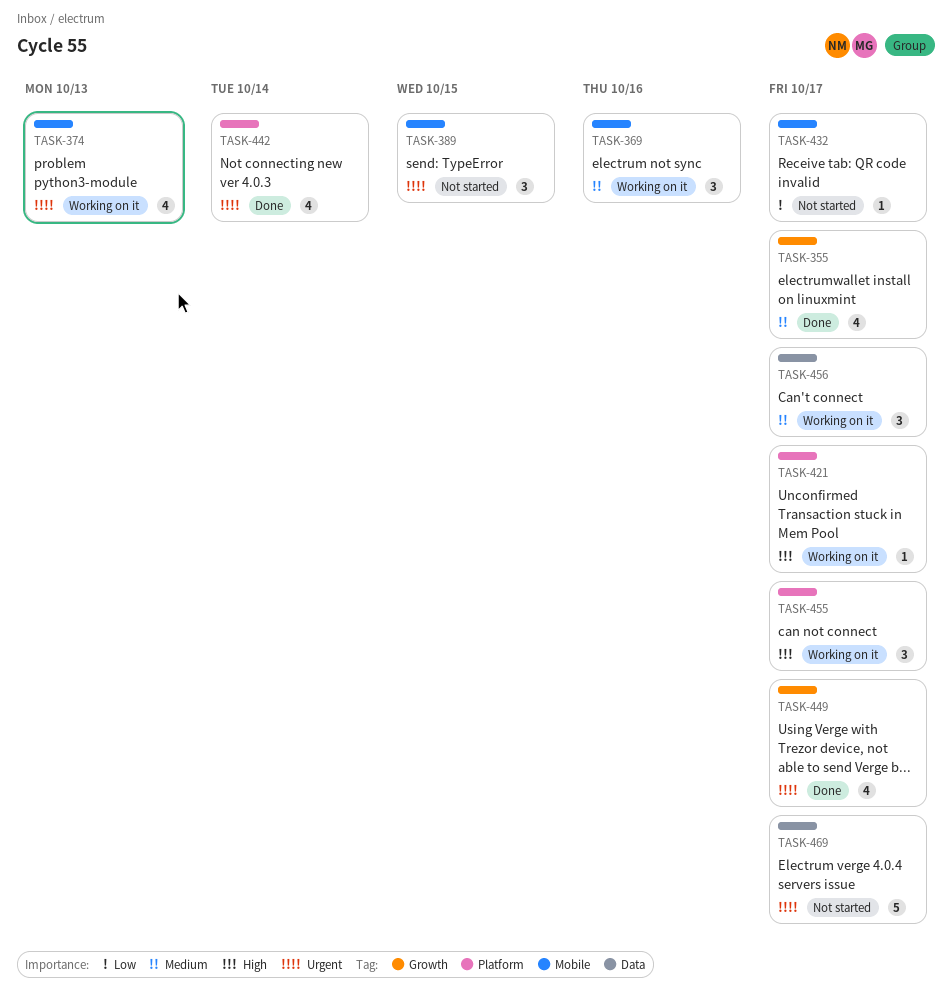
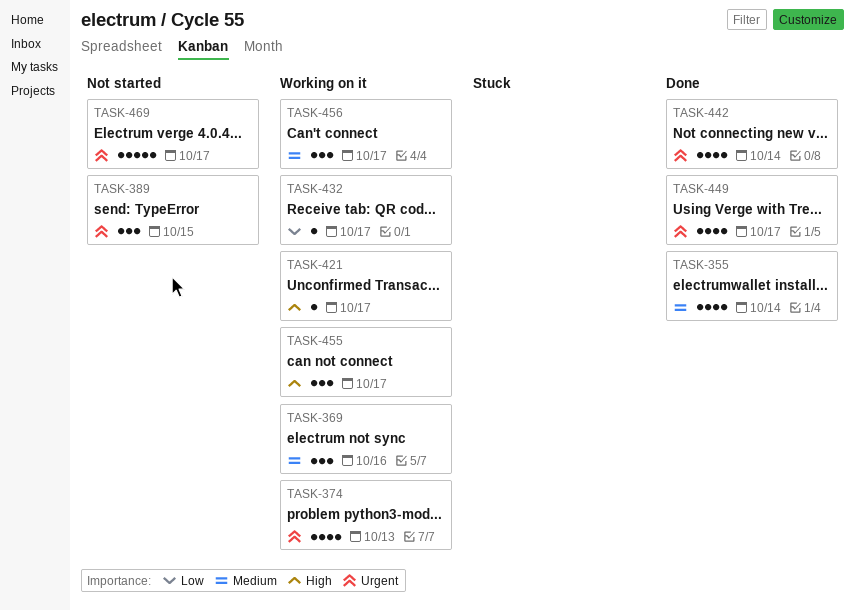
TASK-355, due: Oct 17 -> Oct 14
TASK-432, status: Not started -> Working on it

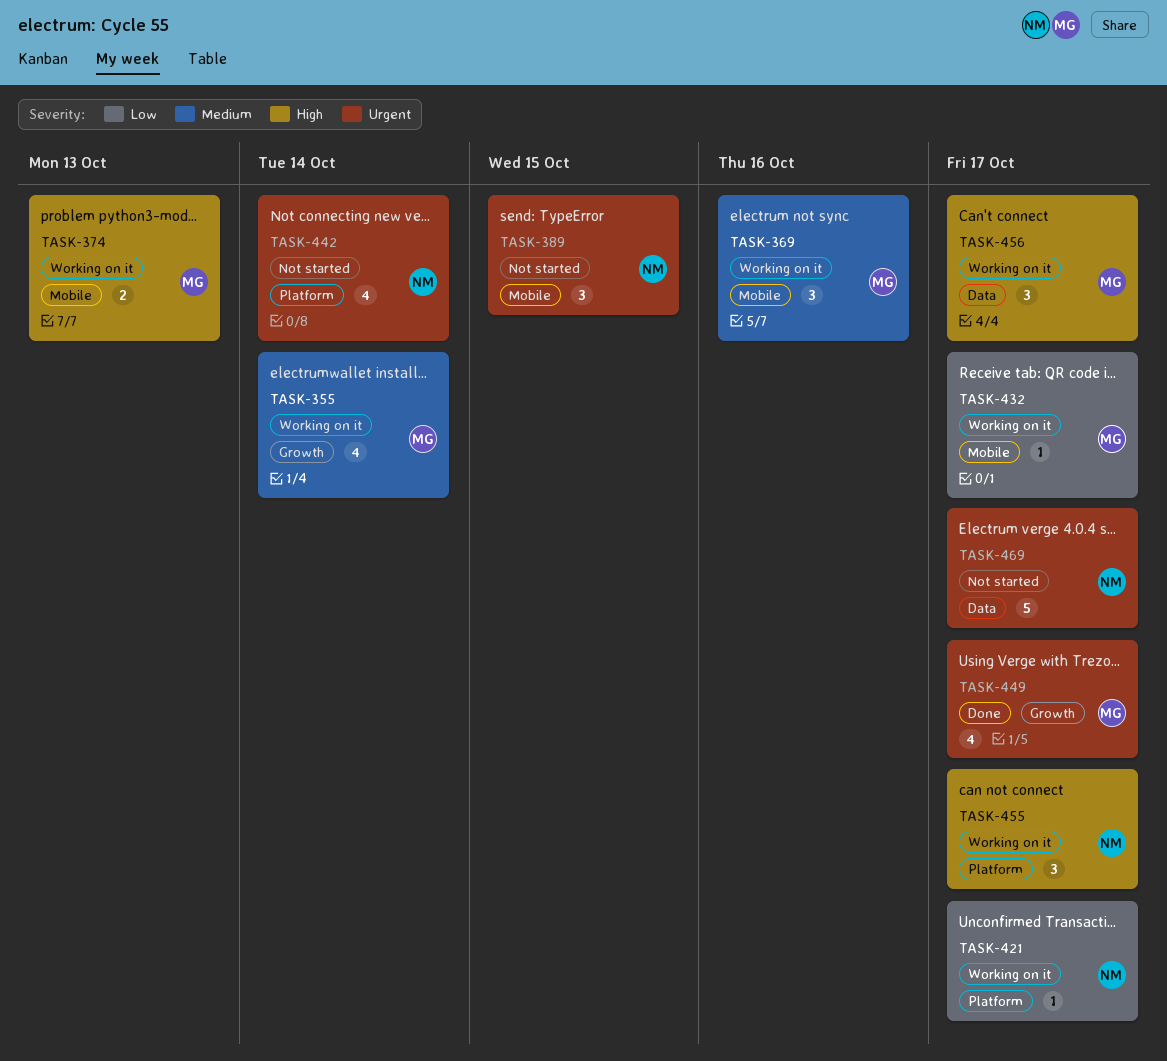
TASK-355, status: Done -> Working on it
TASK-374, priority: Urgent -> High
TASK-374, estimate: 4 -> 2
TASK-421, priority: High -> Low
TASK-442, status: Done -> Not started
TASK-456, priority: Medium -> High

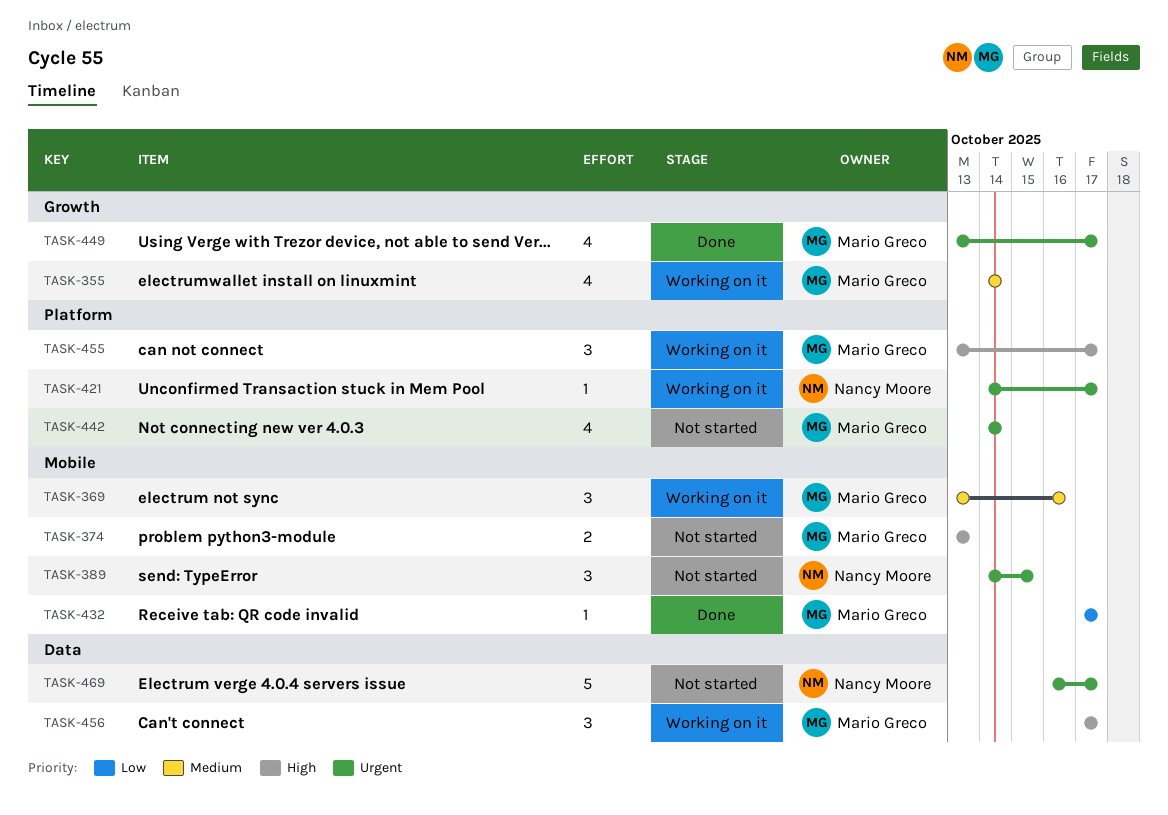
TASK-374, status: Working on it -> Not started
TASK-421, priority: Low -> Urgent
TASK-432, status: Working on it -> Done
TASK-442, owner: Nancy Moore -> Mario Greco
TASK-455, owner: Nancy Moore -> Mario Greco

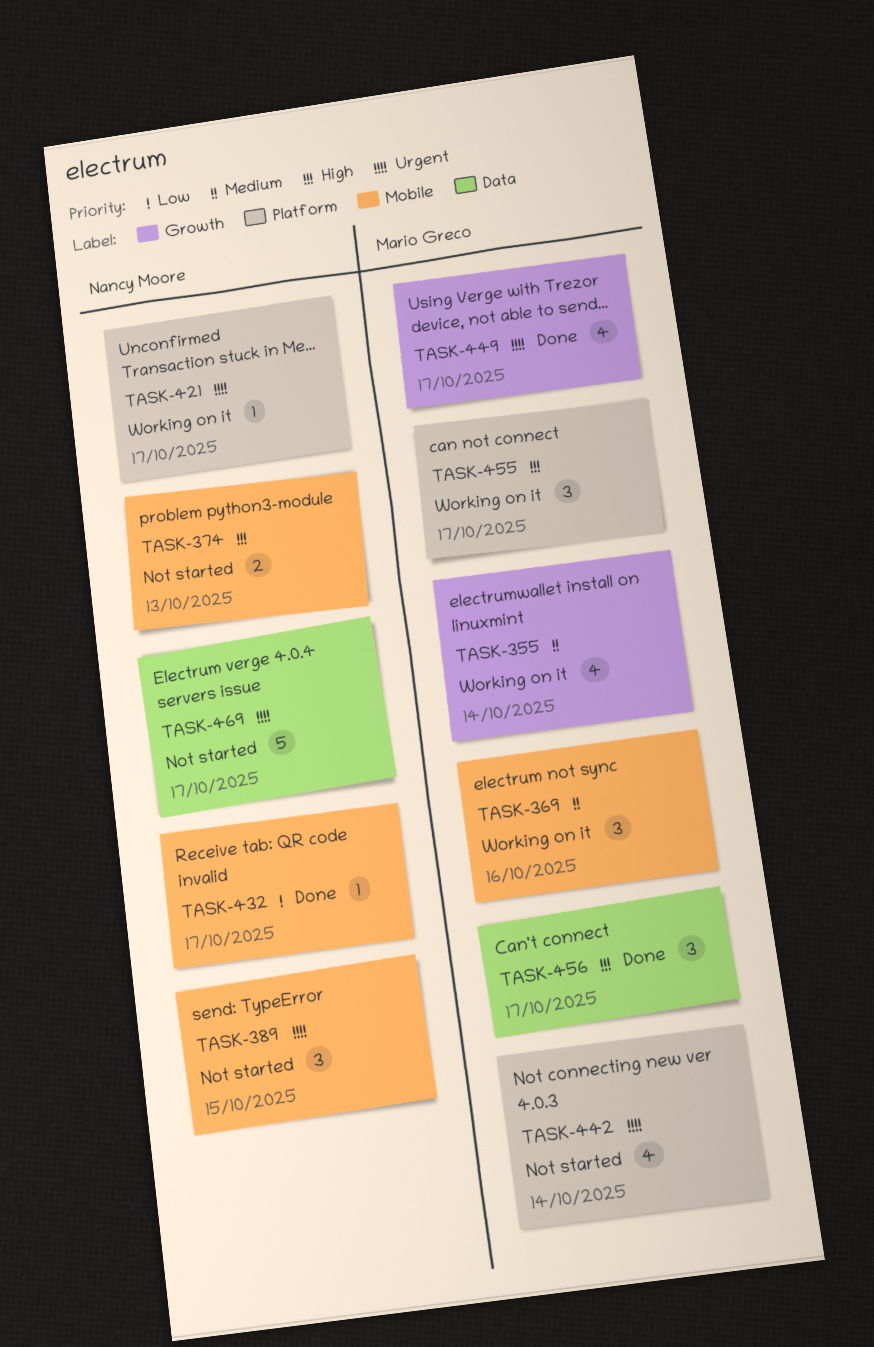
TASK-374, owner: Mario Greco -> Nancy Moore
TASK-432, owner: Mario Greco -> Nancy Moore
TASK-456, status: Working on it -> Done

